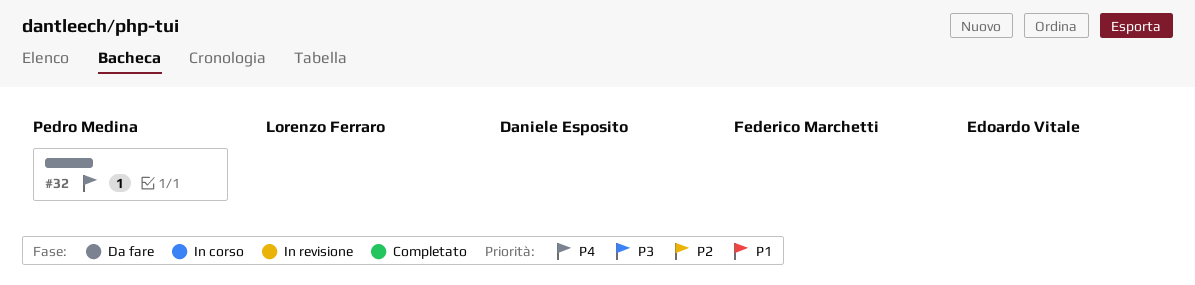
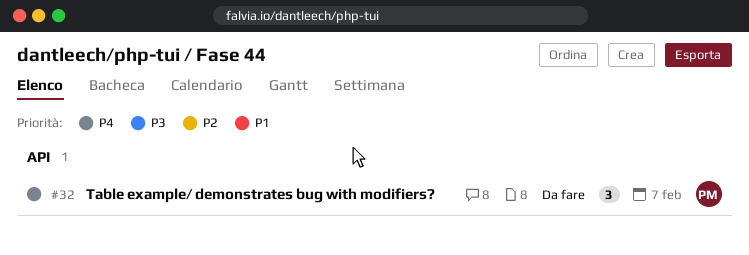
#32, estimate: 1 -> 3

